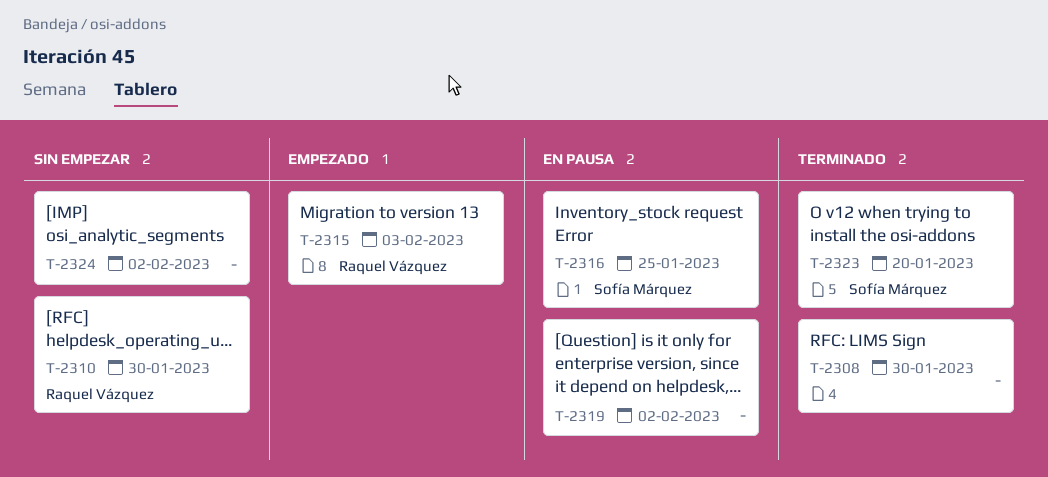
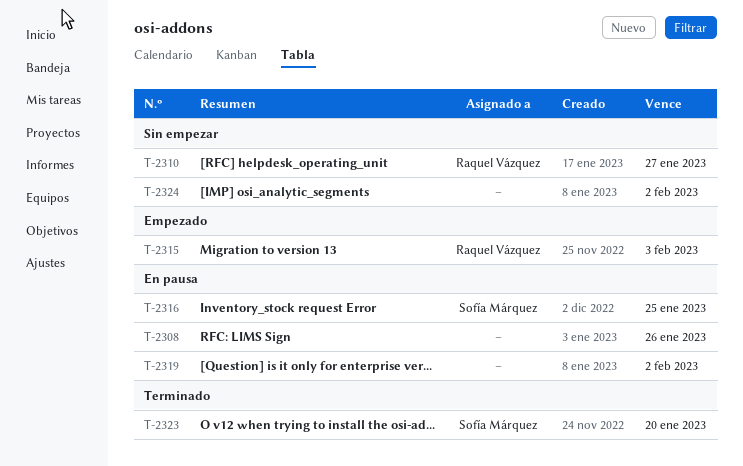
T-2308, status: Terminado -> En pausa
T-2308, due: Jan 30 -> Jan 26
T-2310, due: Jan 30 -> Jan 27

